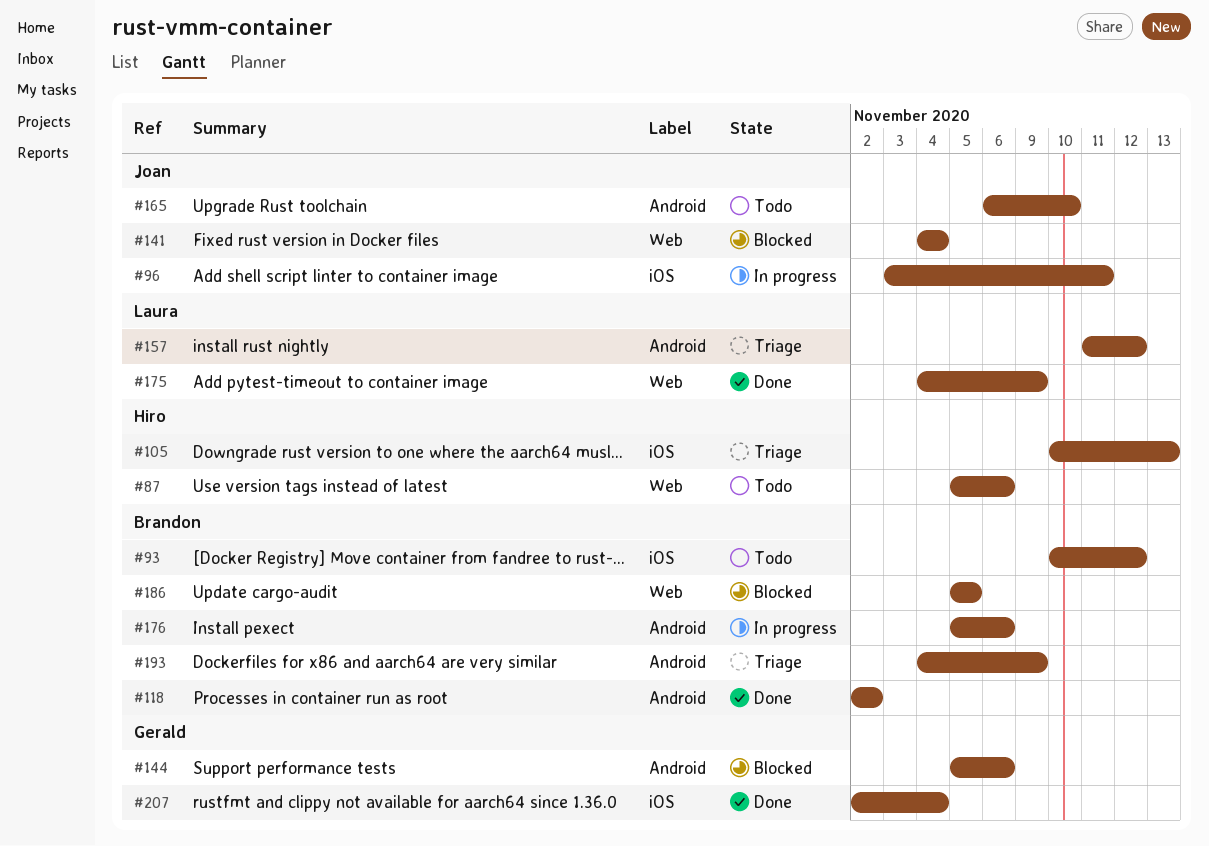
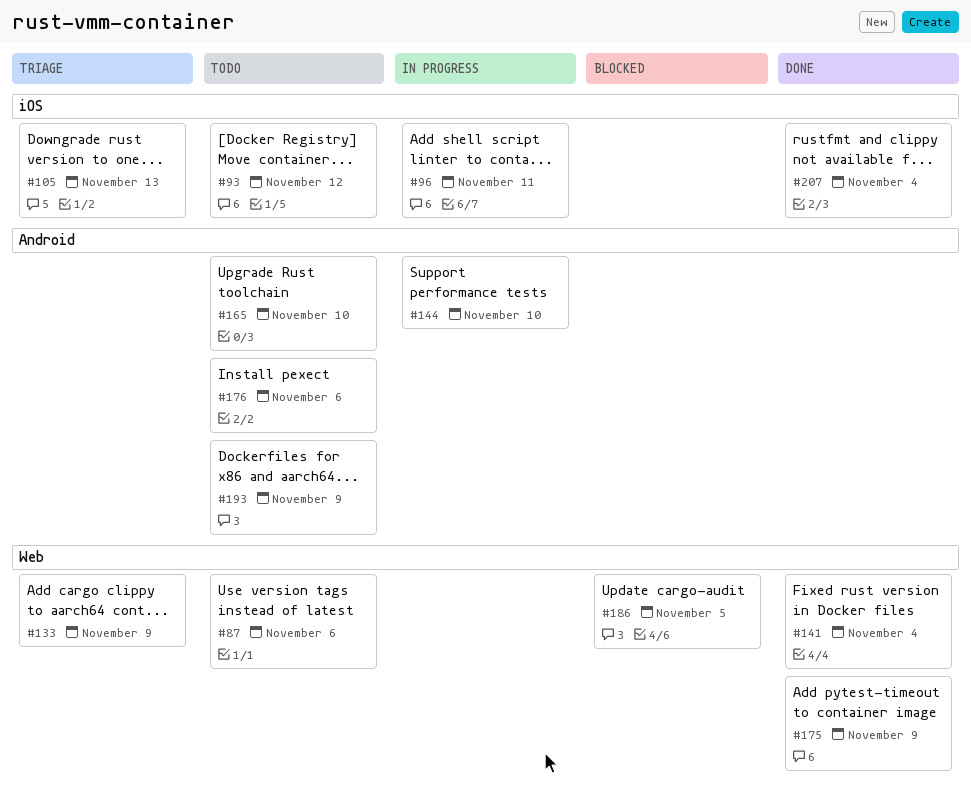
#118: present -> none
#133: none -> present
#141, status: Blocked -> Done
#144, status: Blocked -> In progress
#144, due: Nov 6 -> Nov 10
#157: present -> none
#176, status: In progress -> Todo
#193, status: Triage -> Todo

